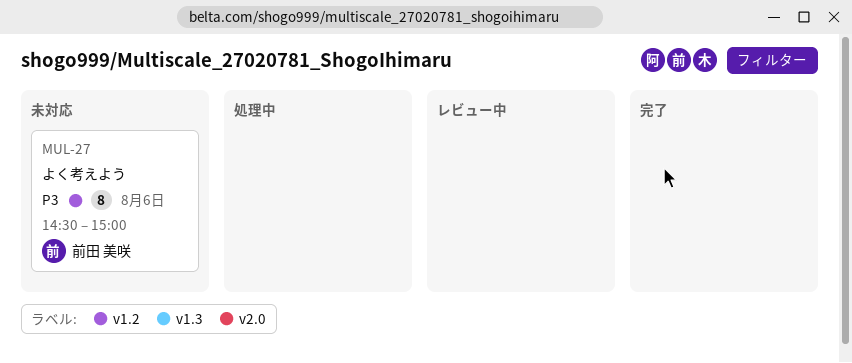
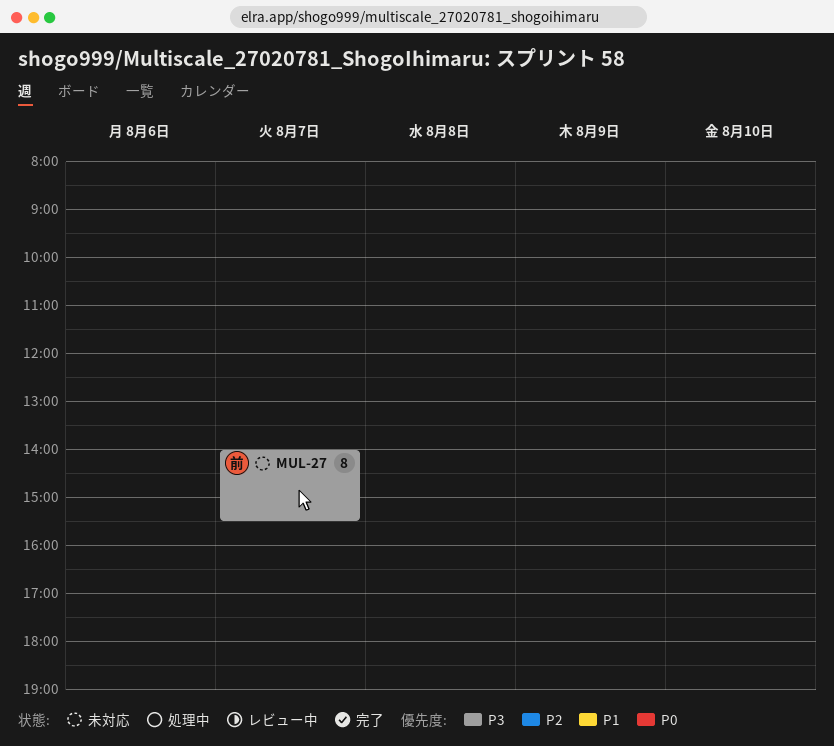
MUL-27, day: Aug 6 -> Aug 7
MUL-27, begins: 14:30 -> 14:00
MUL-27, ends: 15:00 -> 15:30

